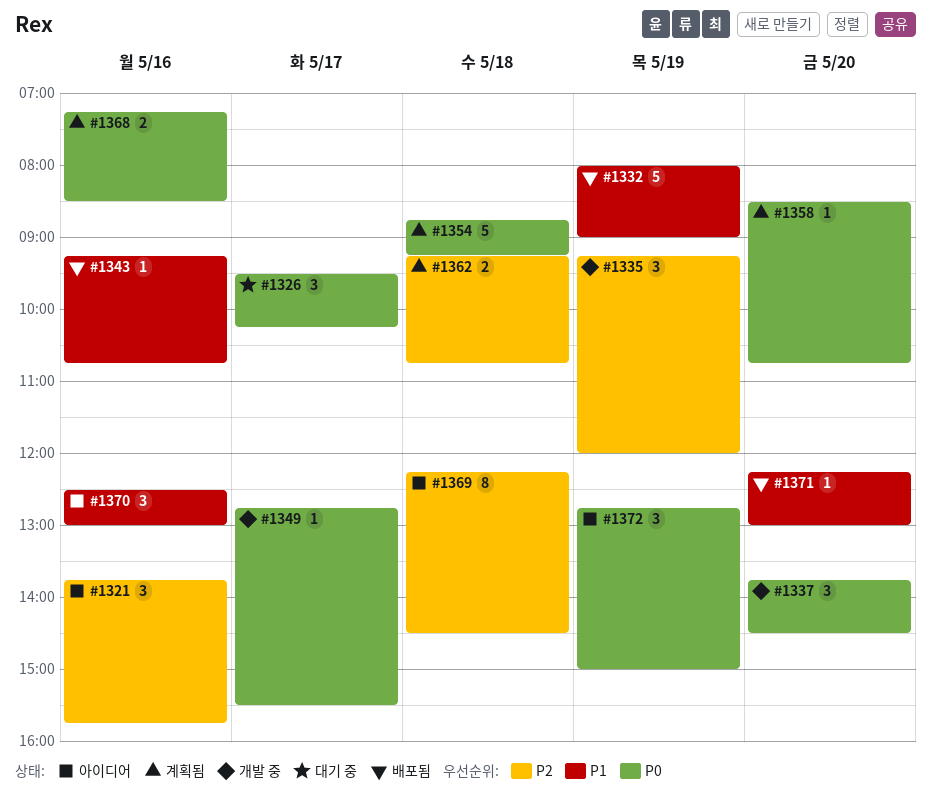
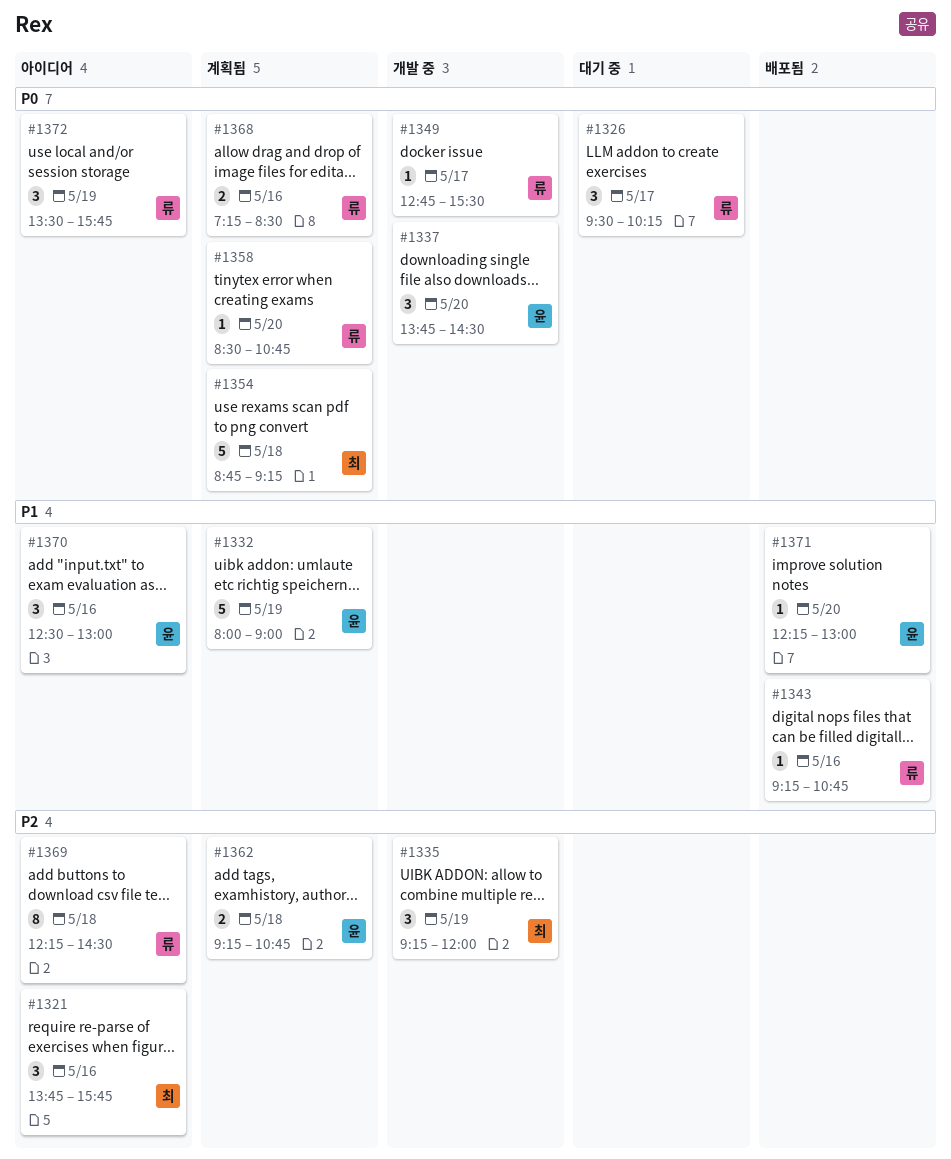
#1332, status: 배포됨 -> 계획됨
#1372, begins: 12:45 -> 13:30
#1372, ends: 15:00 -> 15:45

